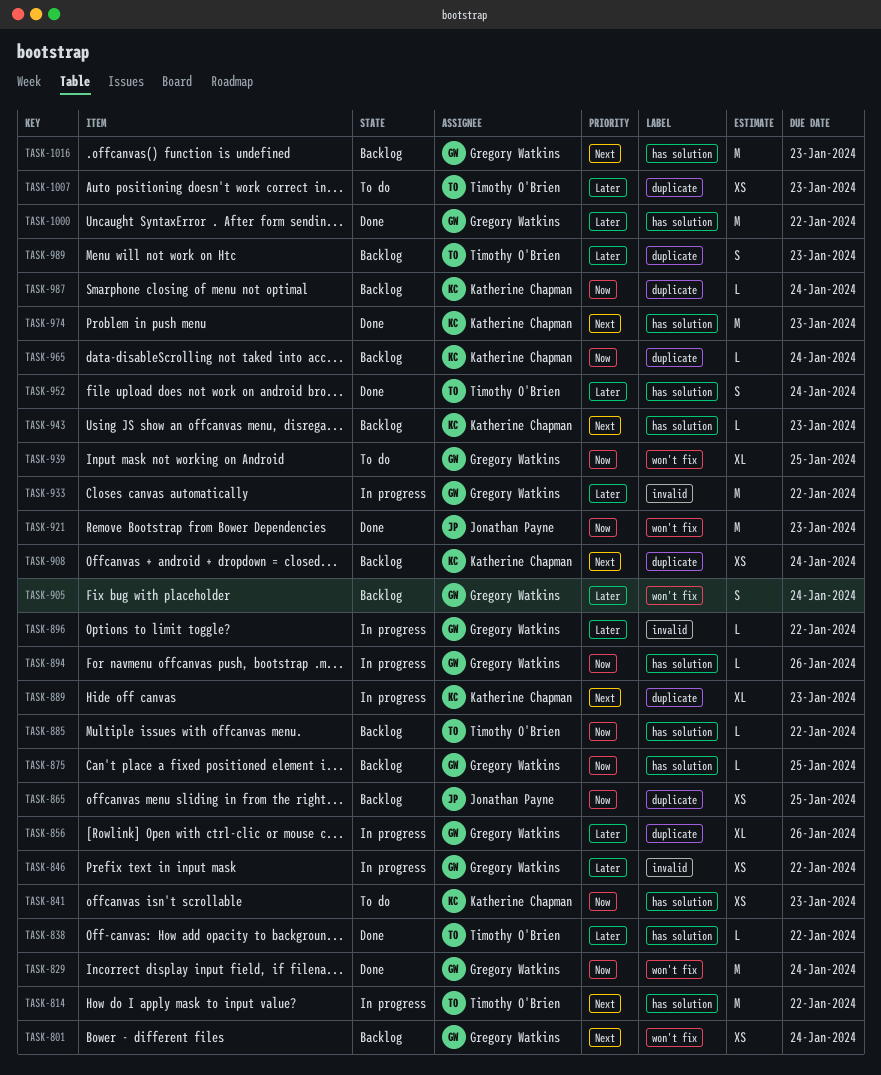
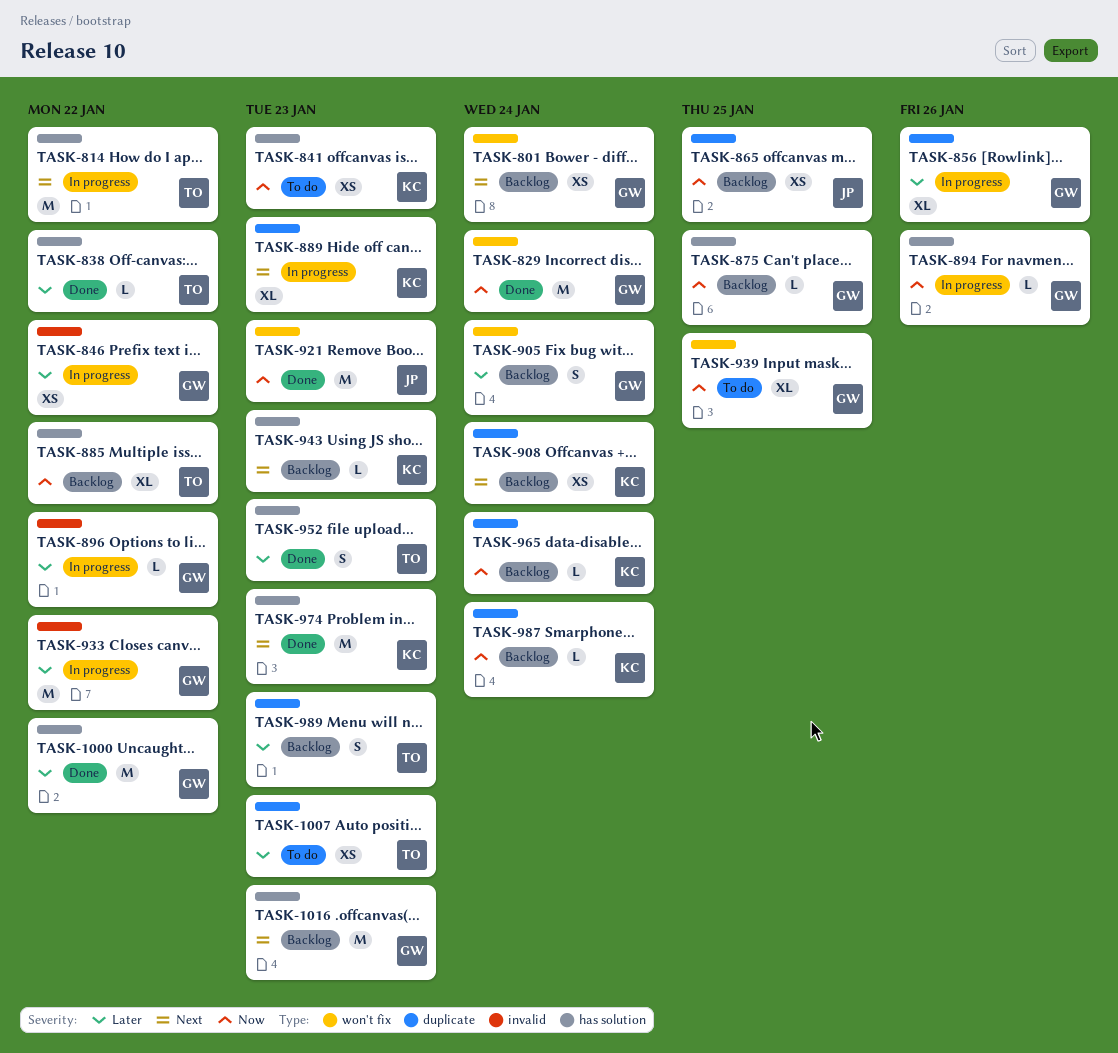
TASK-885, estimate: L -> XL
TASK-952, due: Jan 24 -> Jan 23

